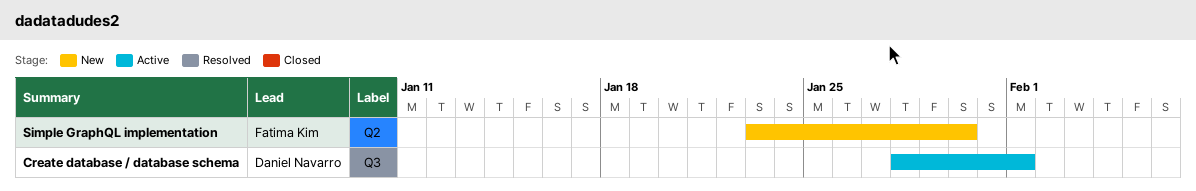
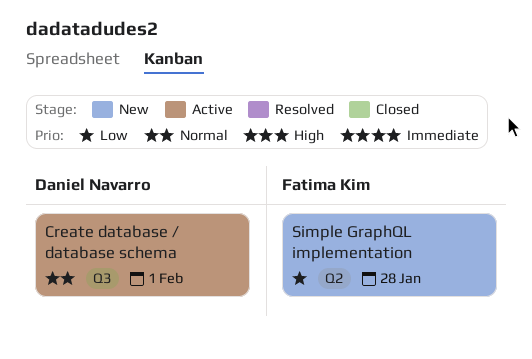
Simple GraphQL implementation, due: Jan 30 -> Jan 28

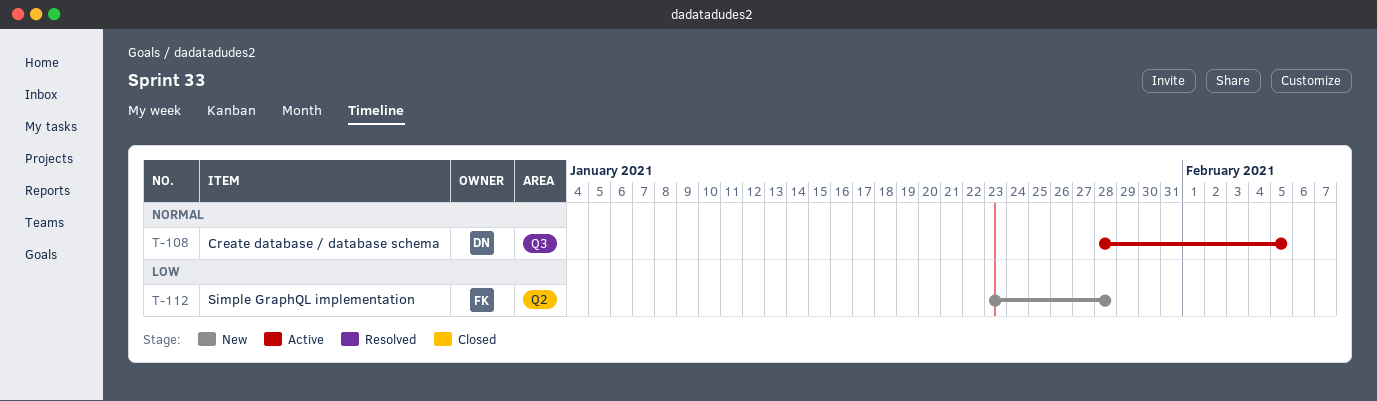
Create database / database schema, due: Feb 1 -> Feb 5

